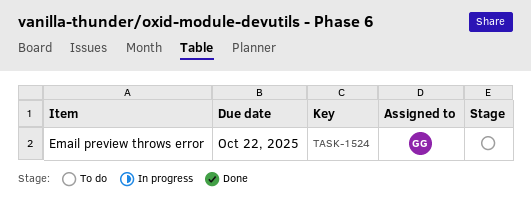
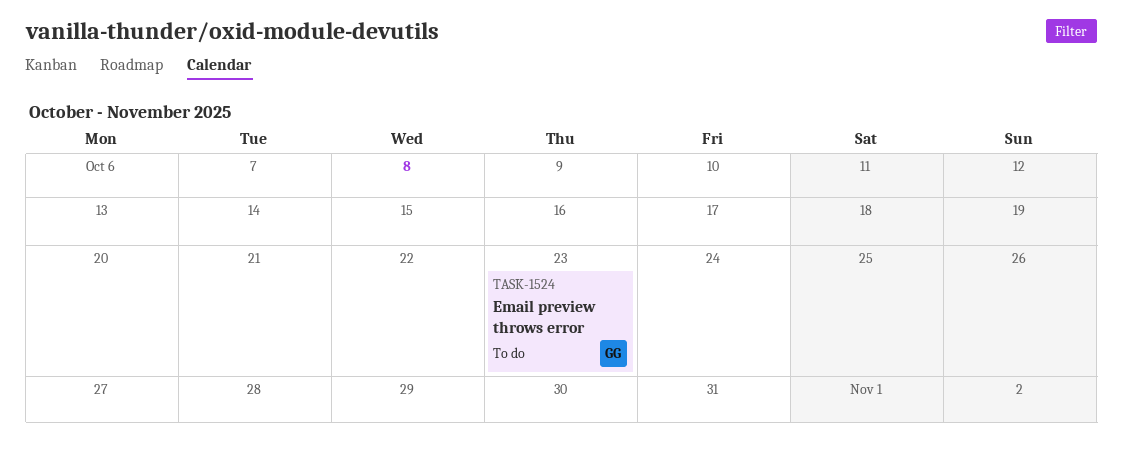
TASK-1524, due: Oct 22 -> Oct 23

